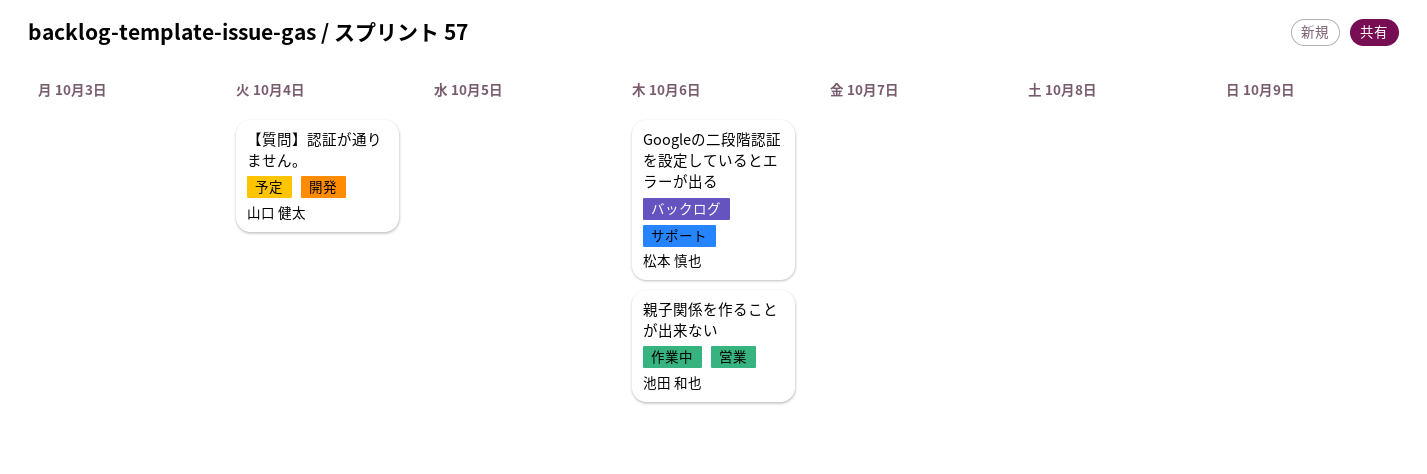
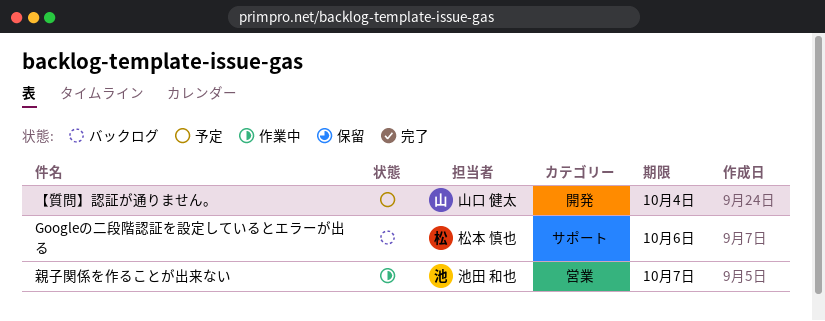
親子関係を作ることが出来ない, due: Oct 6 -> Oct 7

